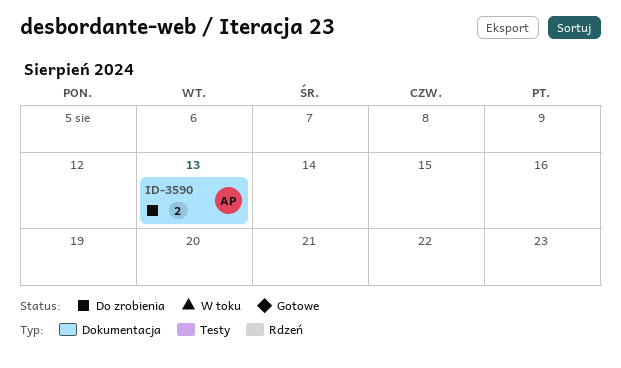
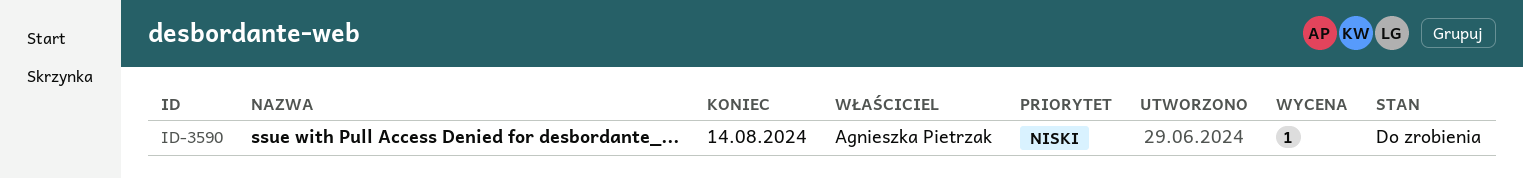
ID-3590, estimate: 2 -> 1
ID-3590, due: Aug 13 -> Aug 14

